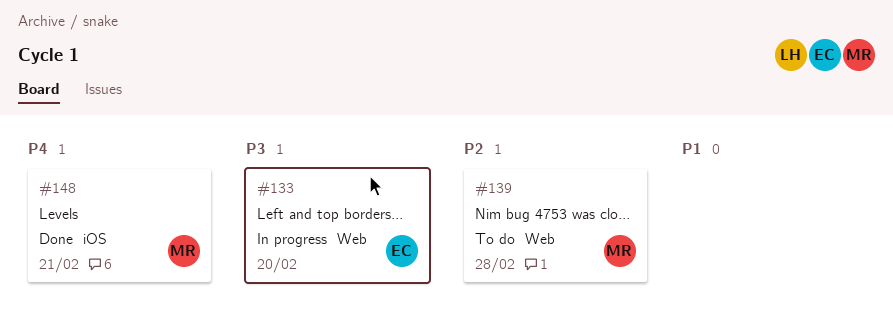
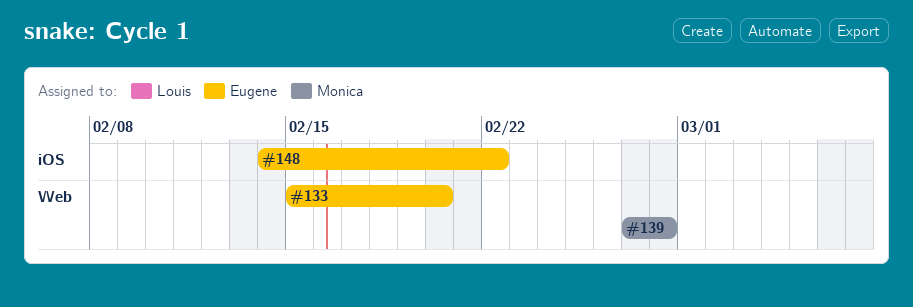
#148, owner: Monica -> Eugene
#148, due: Feb 21 -> Feb 22

